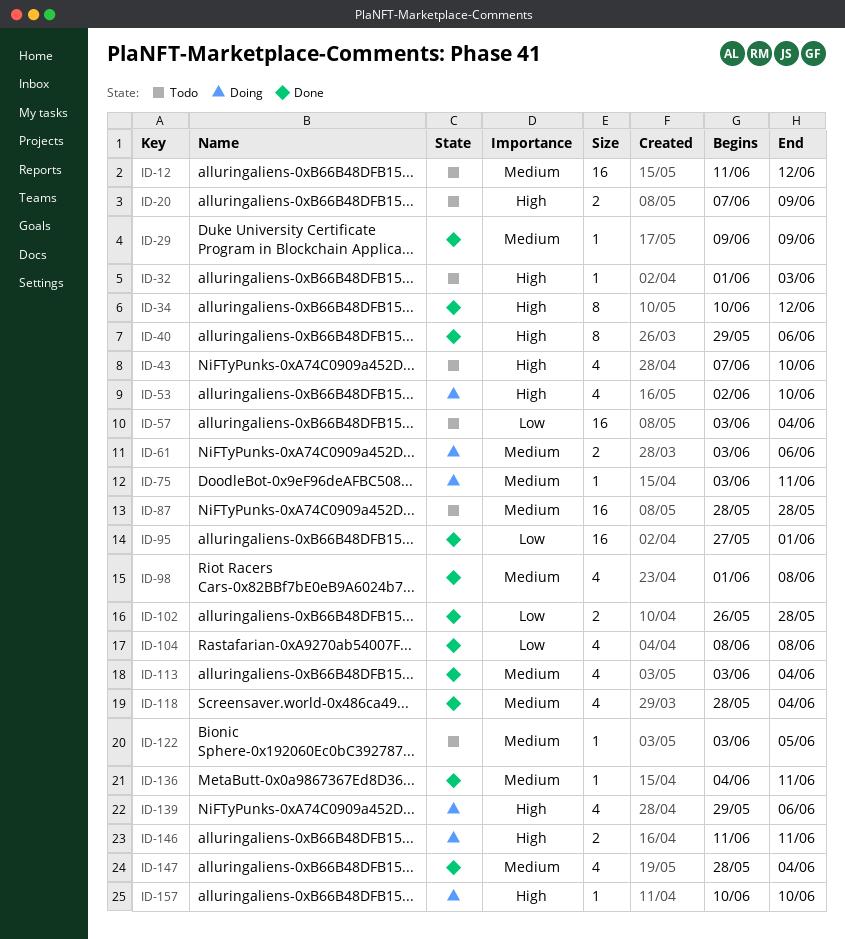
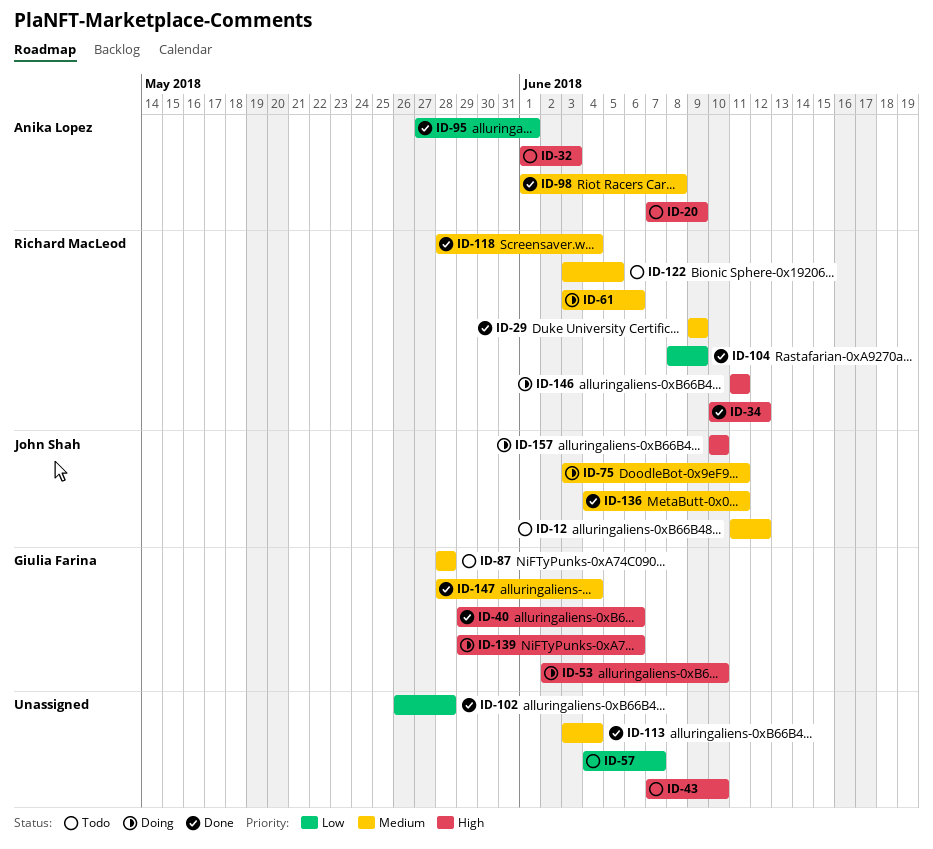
ID-57, start: Jun 3 -> Jun 4
ID-57, due: Jun 4 -> Jun 7
ID-104, due: Jun 8 -> Jun 9

